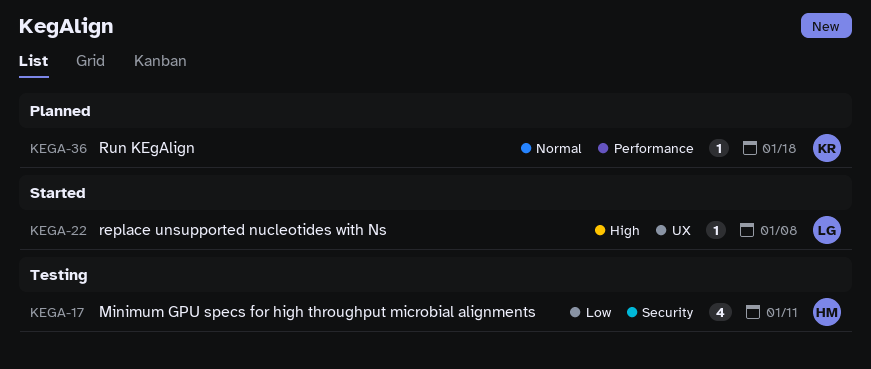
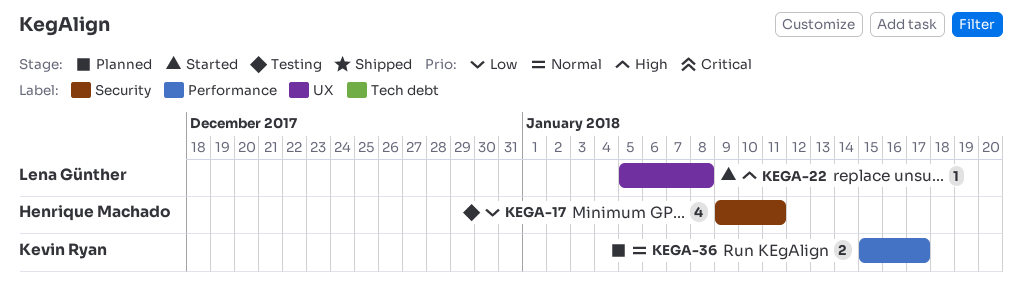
KEGA-36, estimate: 1 -> 2
KEGA-36, due: Jan 18 -> Jan 17

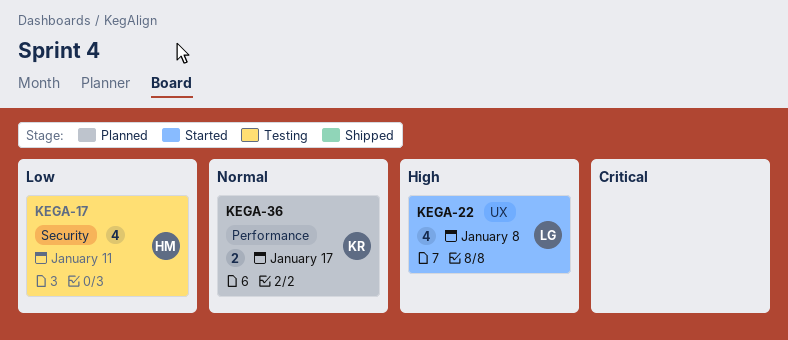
KEGA-22, estimate: 1 -> 4

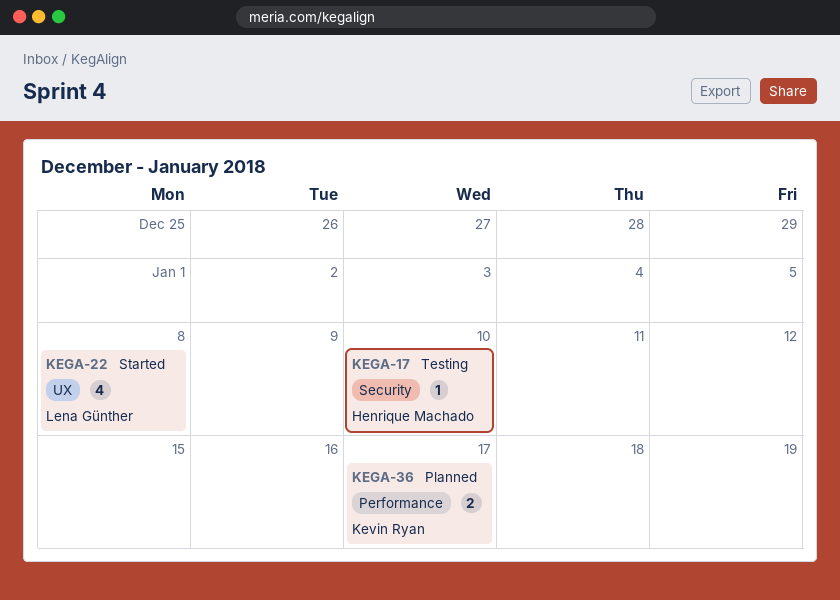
KEGA-17, estimate: 4 -> 1
KEGA-17, due: Jan 11 -> Jan 10

